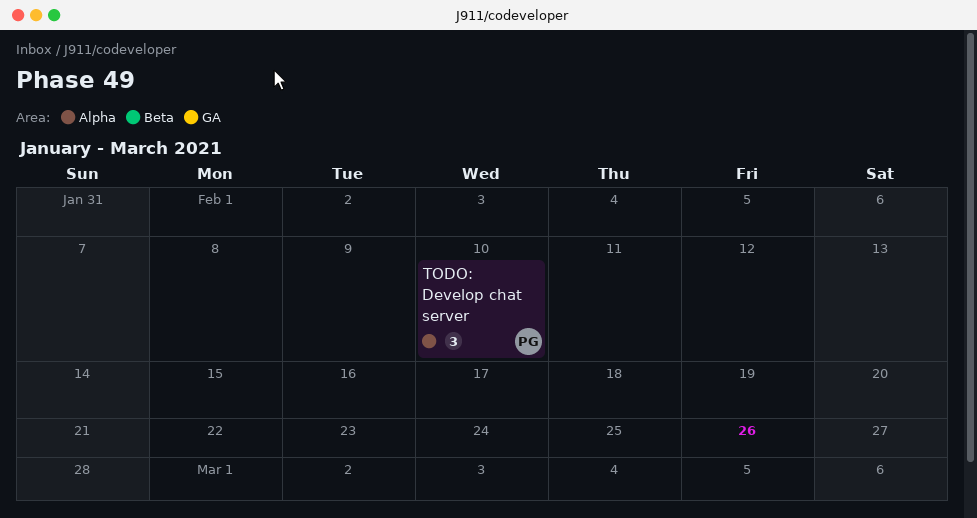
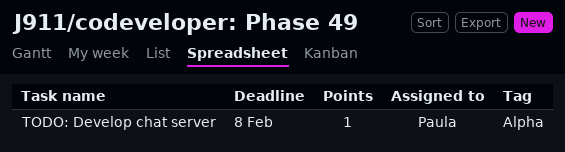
TODO: Develop chat server, estimate: 3 -> 1
TODO: Develop chat server, due: Feb 10 -> Feb 8

